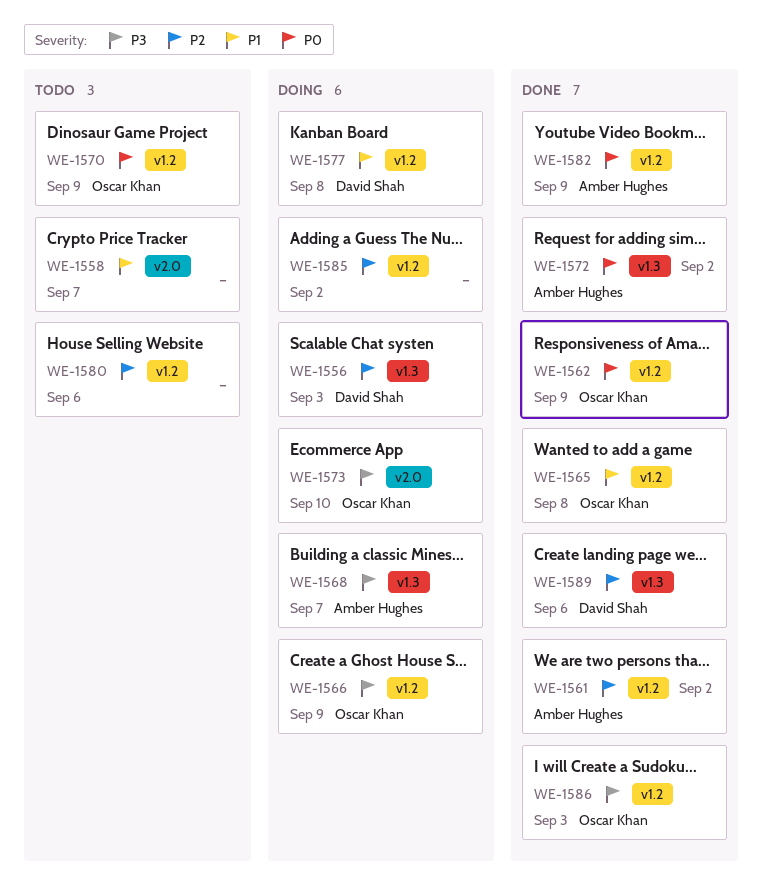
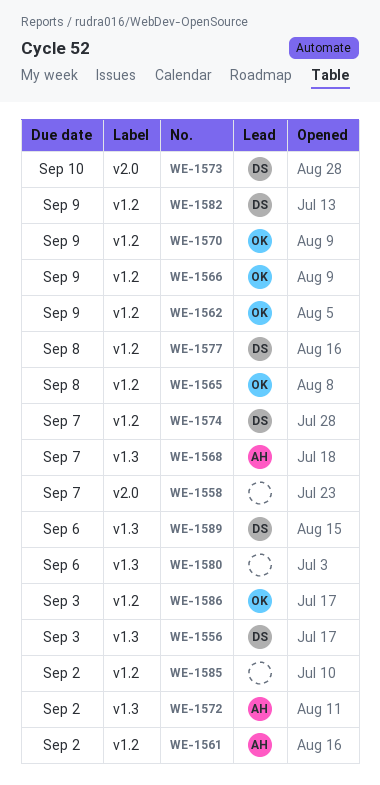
WE-1573, owner: Oscar Khan -> David Shah
WE-1574: none -> present
WE-1580, label: v1.2 -> v1.3
WE-1582, owner: Amber Hughes -> David Shah

